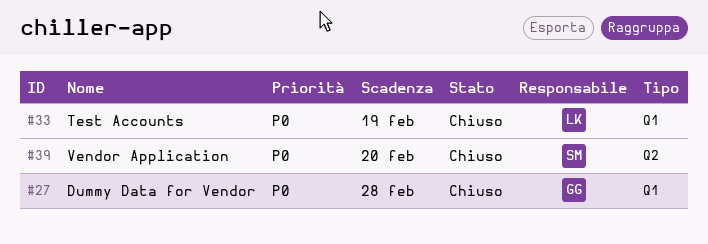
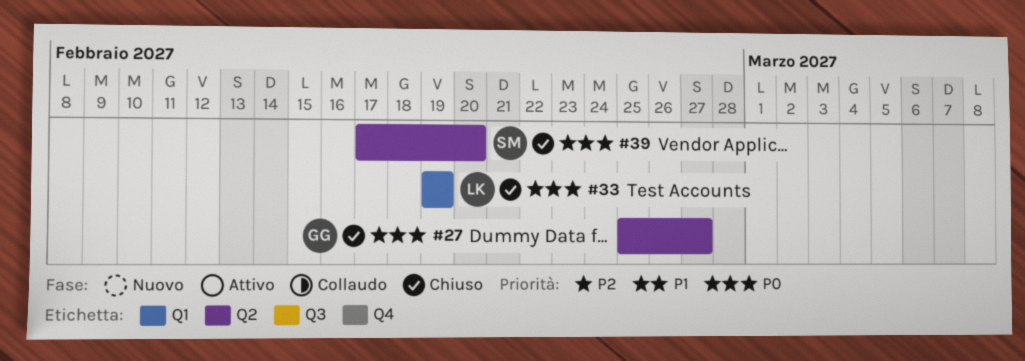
#27, label: Q1 -> Q2
#27, due: Feb 28 -> Feb 27

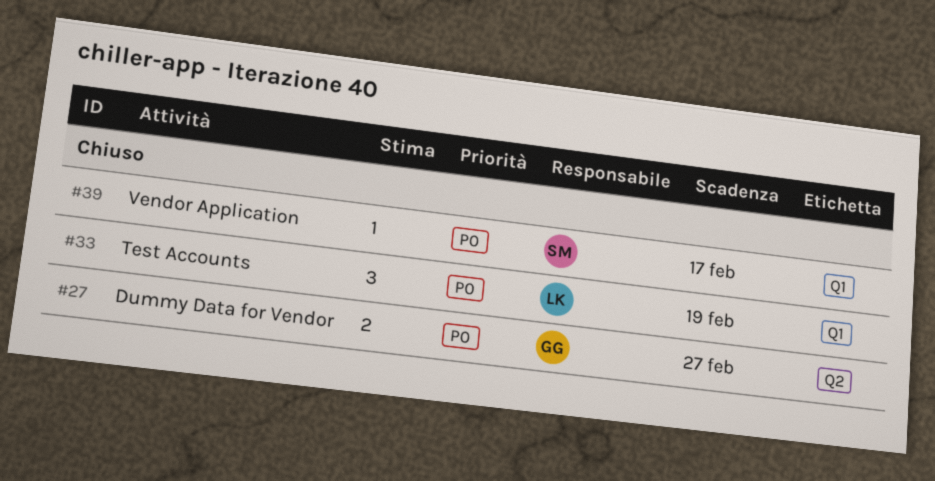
#39, label: Q2 -> Q1
#39, due: Feb 20 -> Feb 17

